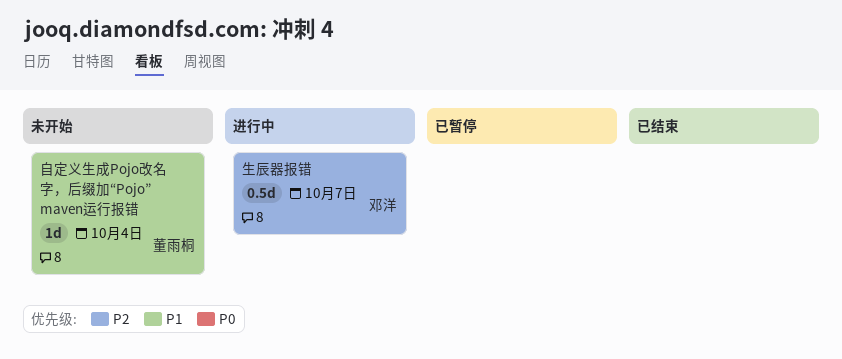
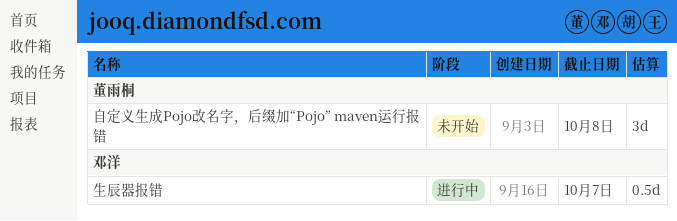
自定义生成Pojo改名字，后缀加“Pojo” maven运行报错, estimate: 1d -> 3d
自定义生成Pojo改名字，后缀加“Pojo” maven运行报错, due: Oct 4 -> Oct 8

